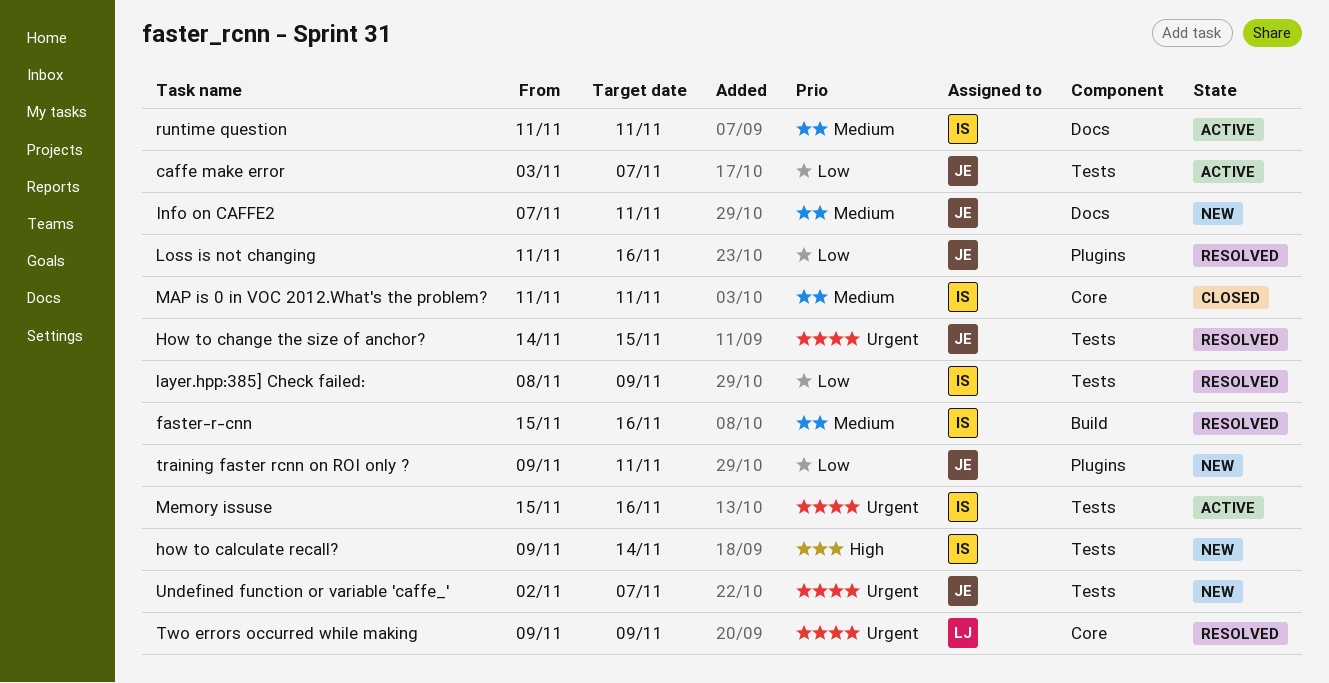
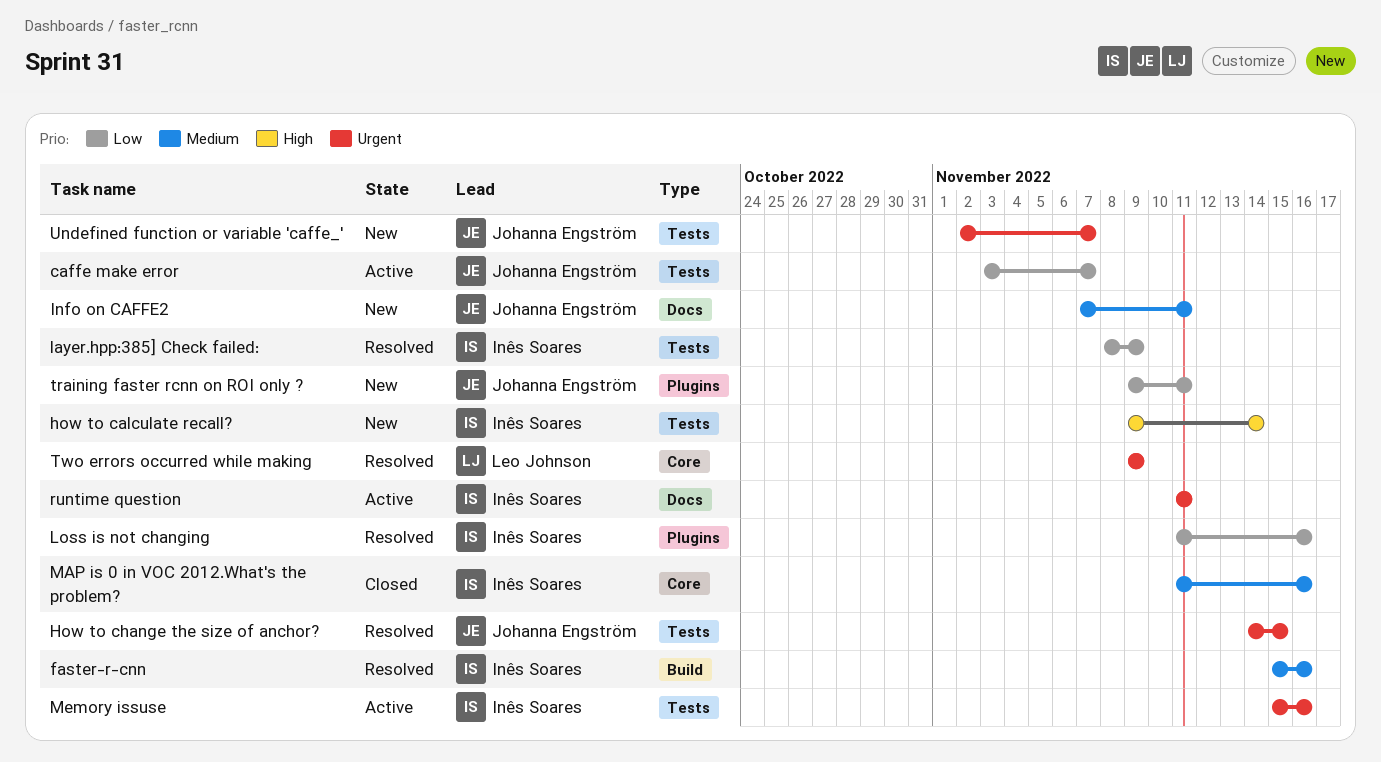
Loss is not changing, owner: Johanna Engström -> Inês Soares
MAP is 0 in VOC 2012.What's the problem?, due: Nov 11 -> Nov 16
runtime question, priority: Medium -> Urgent

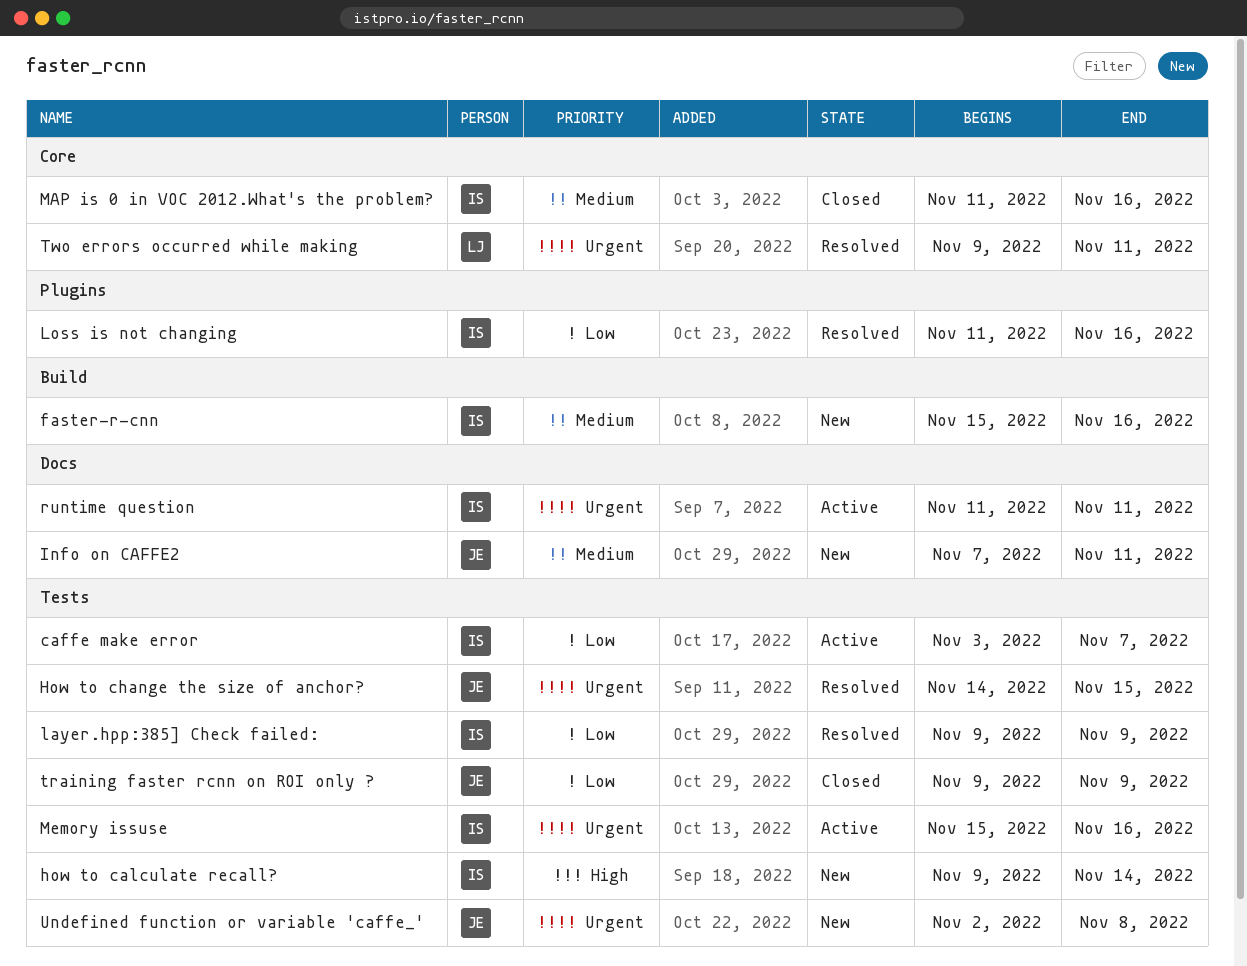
caffe make error, owner: Johanna Engström -> Inês Soares
faster-r-cnn, status: Resolved -> New
layer.hpp:385] Check failed:, start: Nov 8 -> Nov 9
training faster rcnn on ROI only ?, status: New -> Closed
training faster rcnn on ROI only ?, label: Plugins -> Tests
training faster rcnn on ROI only ?, due: Nov 11 -> Nov 9
Two errors occurred while making, due: Nov 9 -> Nov 11
Undefined function or variable 'caffe_', due: Nov 7 -> Nov 8

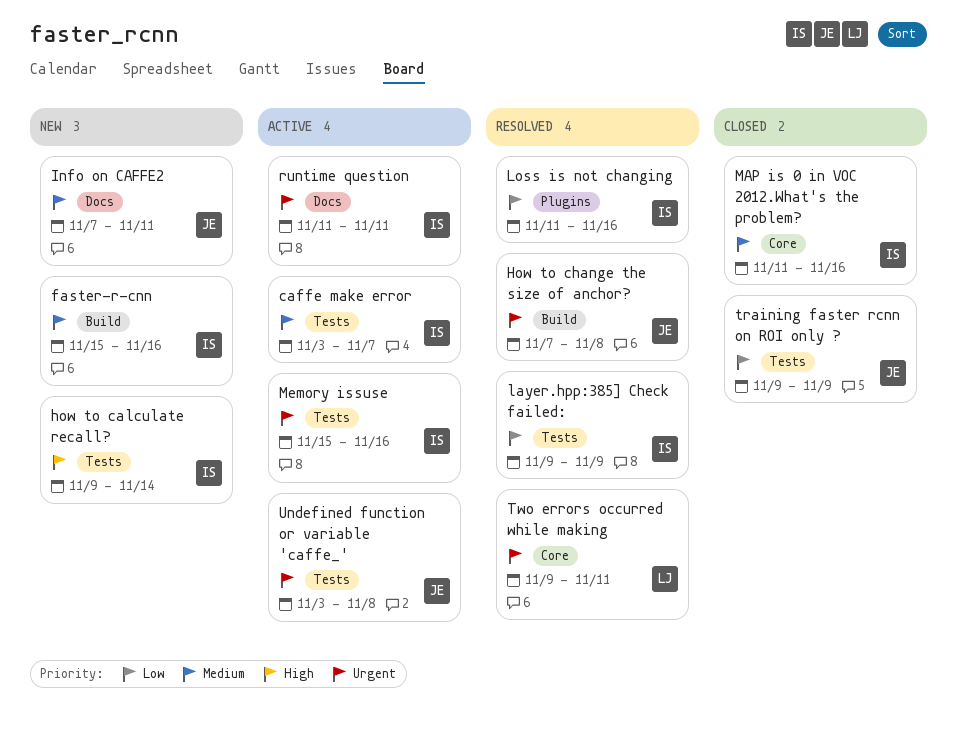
caffe make error, priority: Low -> Medium
How to change the size of anchor?, label: Tests -> Build
How to change the size of anchor?, start: Nov 14 -> Nov 7
How to change the size of anchor?, due: Nov 15 -> Nov 8
Undefined function or variable 'caffe_', status: New -> Active
Undefined function or variable 'caffe_', start: Nov 2 -> Nov 3

